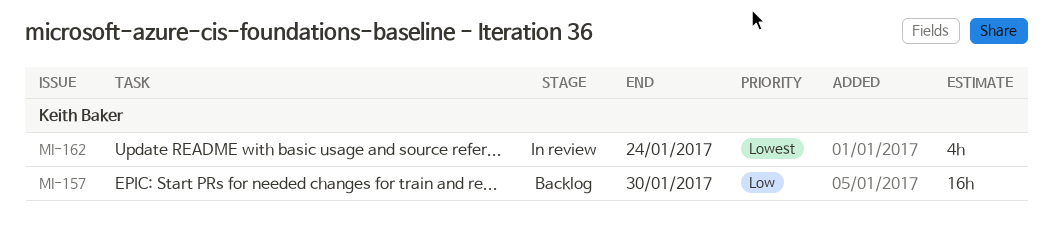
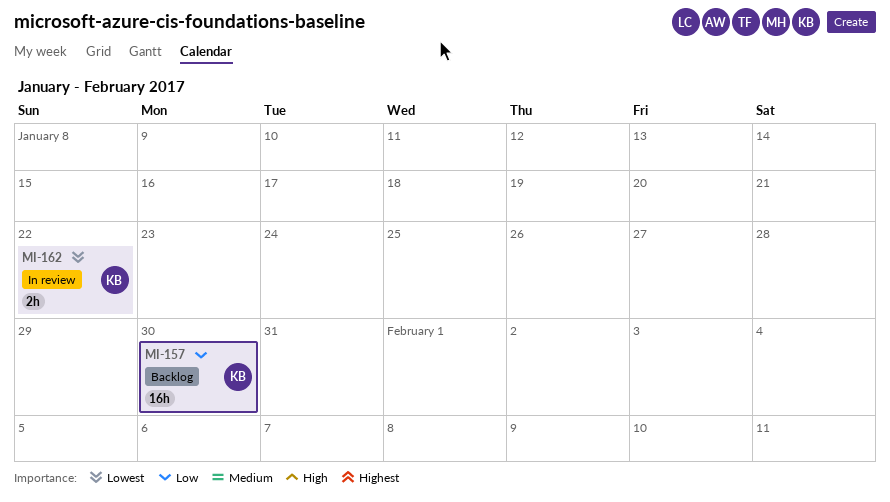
MI-162, estimate: 4h -> 2h
MI-162, due: Jan 24 -> Jan 22

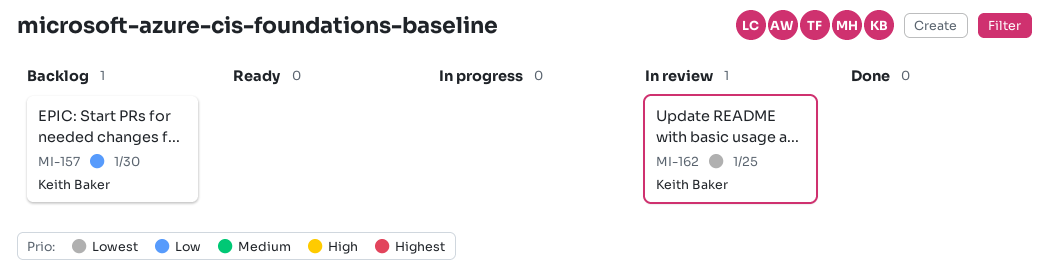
MI-162, due: Jan 22 -> Jan 25

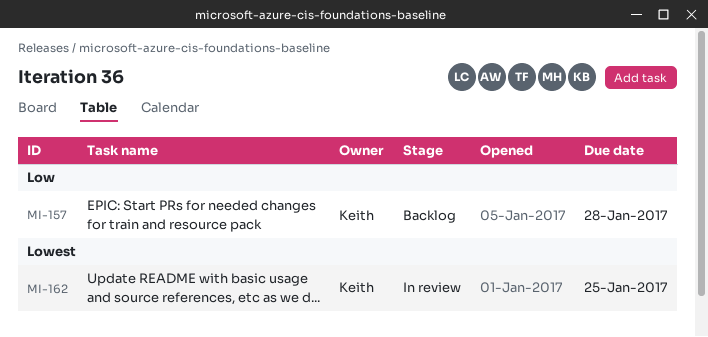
MI-157, due: Jan 30 -> Jan 28

